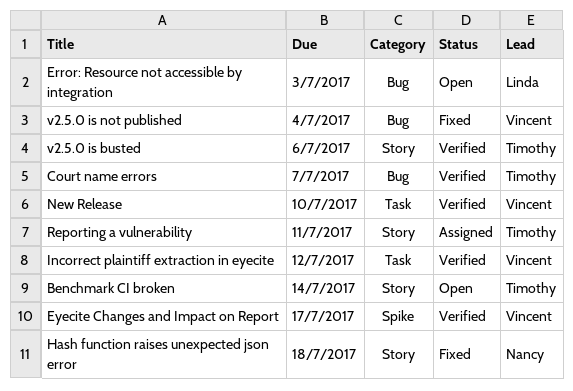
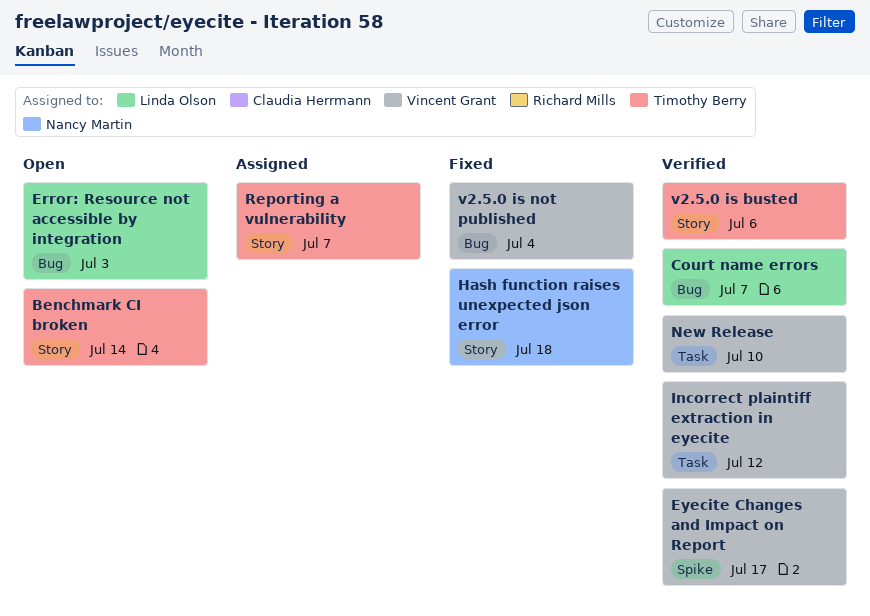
Court name errors, owner: Timothy Berry -> Linda Olson
Reporting a vulnerability, due: Jul 11 -> Jul 7

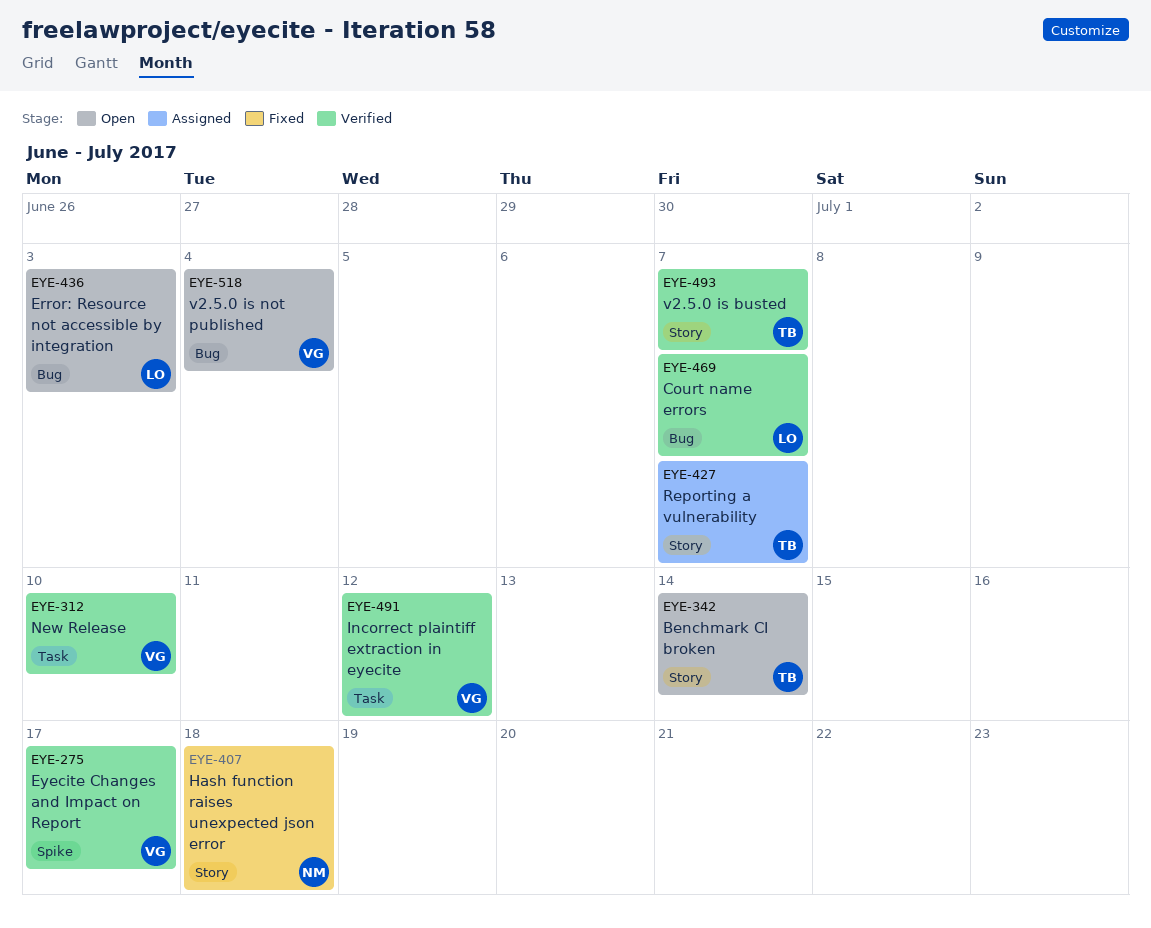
v2.5.0 is busted, due: Jul 6 -> Jul 7
v2.5.0 is not published, status: Fixed -> Open

